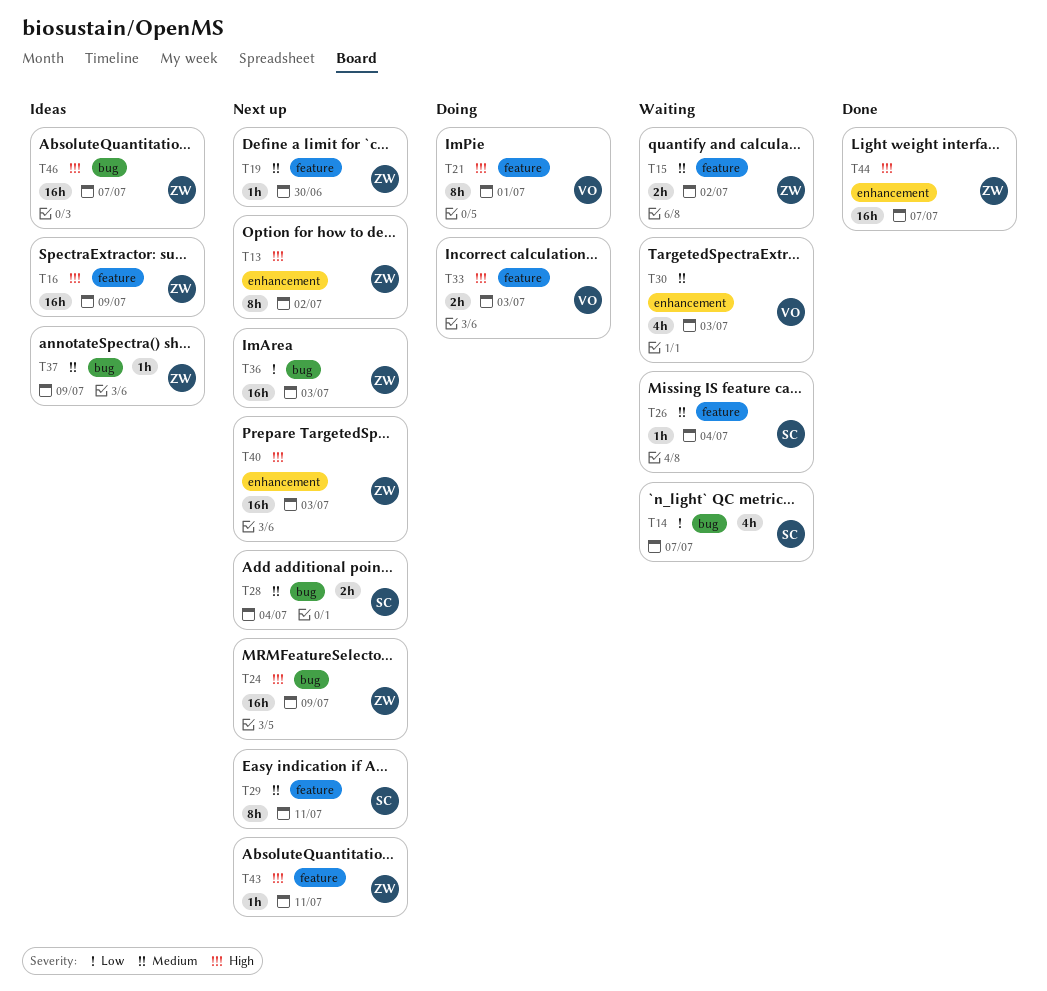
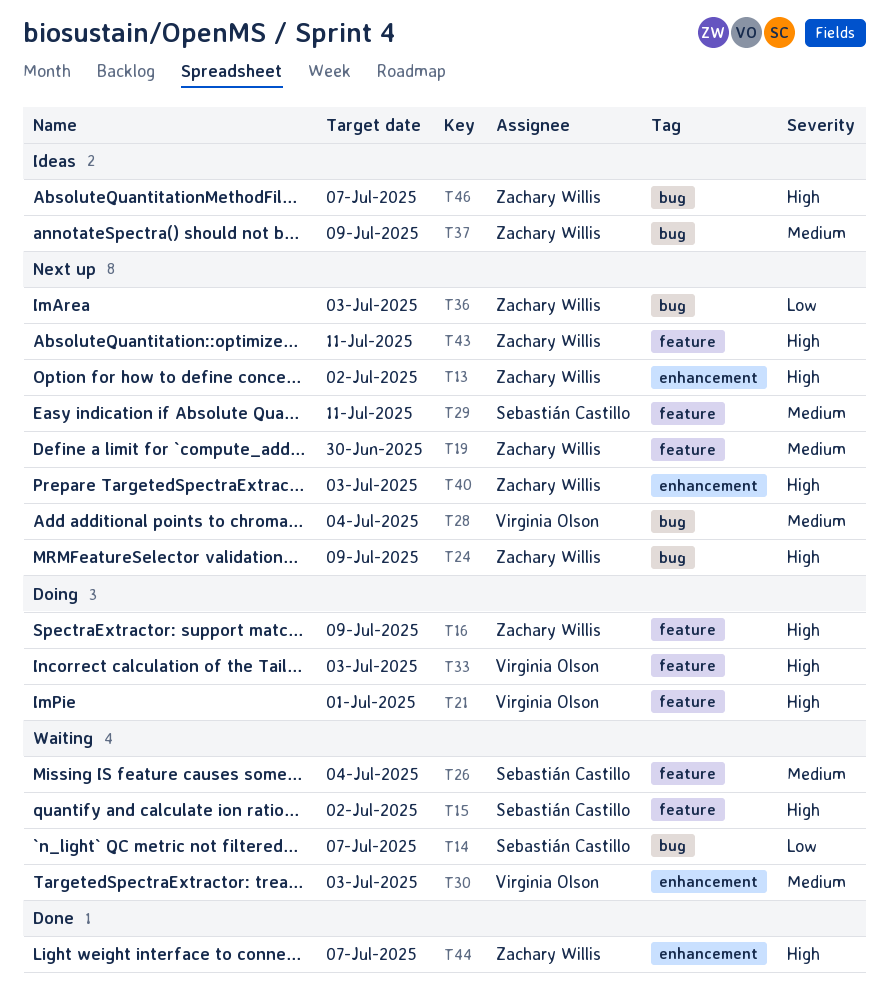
T15, owner: Zachary Willis -> Sebastián Castillo
T15, priority: Medium -> High
T16, status: Ideas -> Doing
T28, owner: Sebastián Castillo -> Virginia Olson

